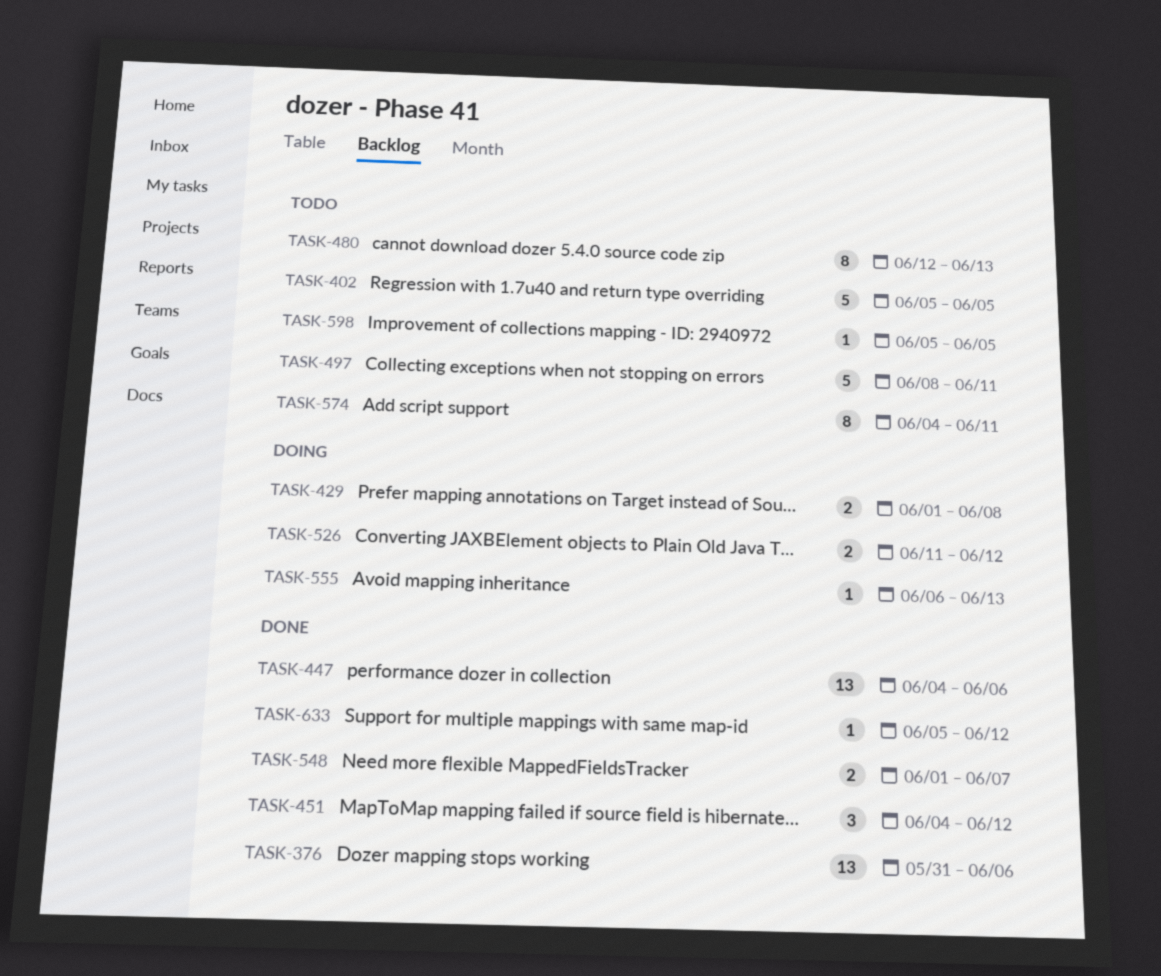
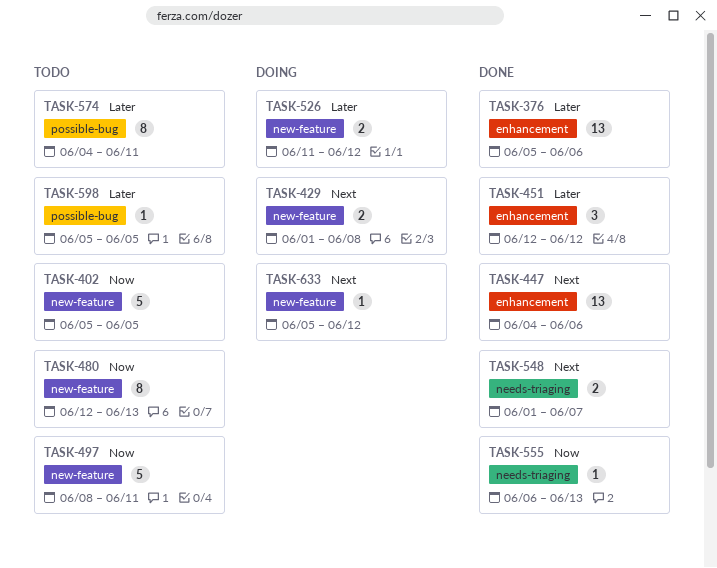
TASK-376, start: May 31 -> Jun 5
TASK-451, start: Jun 4 -> Jun 12
TASK-555, status: Doing -> Done
TASK-633, status: Done -> Doing

